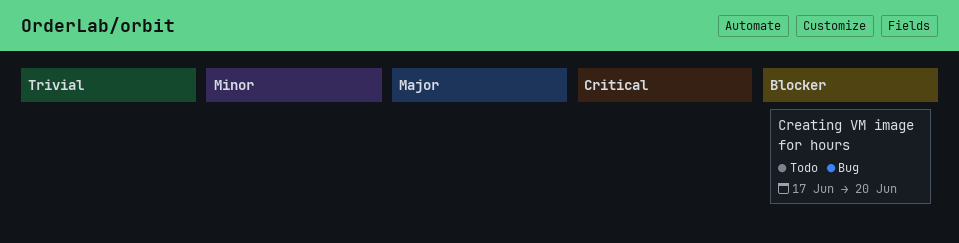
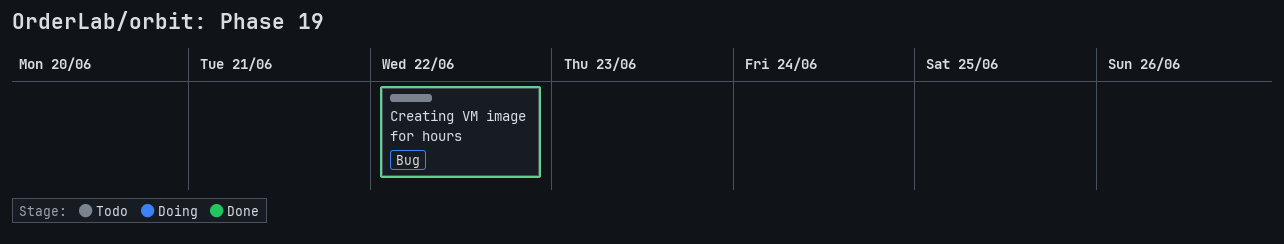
Creating VM image for hours, due: Jun 20 -> Jun 22

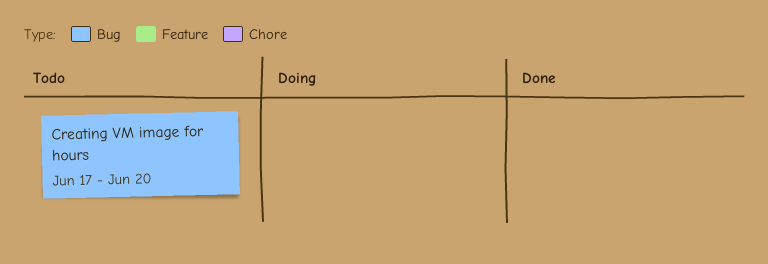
Creating VM image for hours, due: Jun 22 -> Jun 20

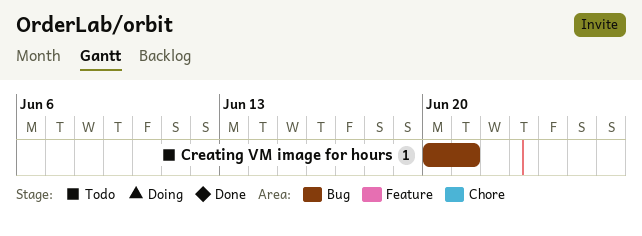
Creating VM image for hours, start: Jun 17 -> Jun 20
Creating VM image for hours, due: Jun 20 -> Jun 21

